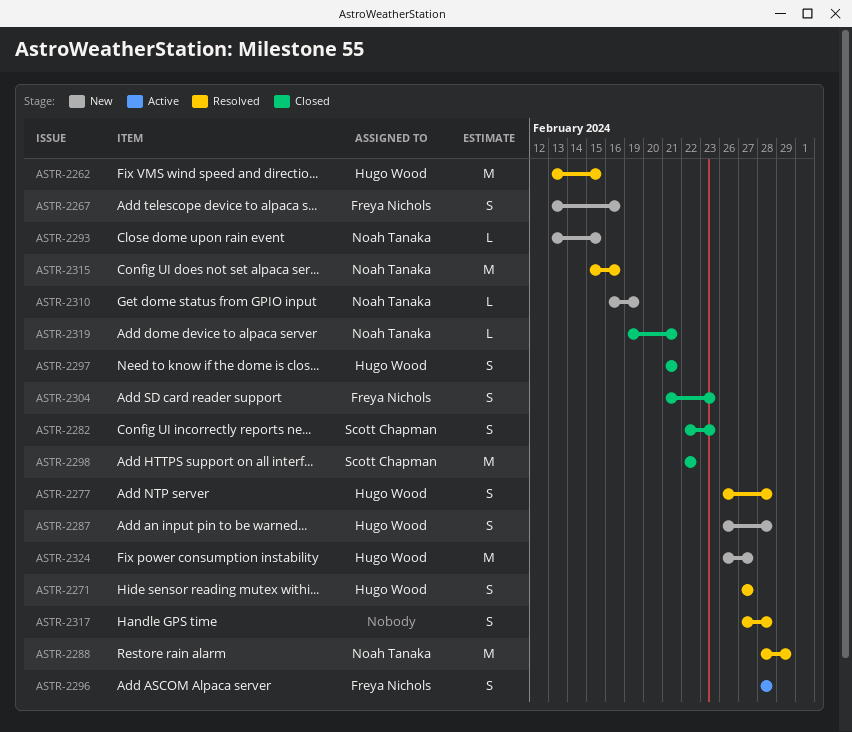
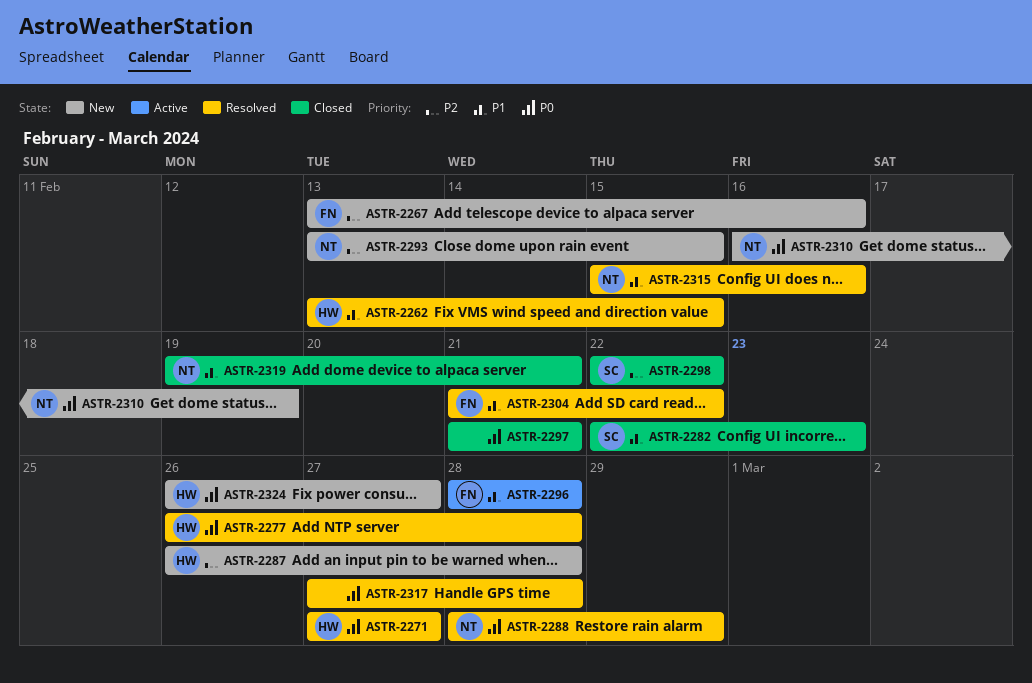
ASTR-2297, owner: Hugo Wood -> none
ASTR-2304, status: Closed -> Resolved
ASTR-2304, due: Feb 23 -> Feb 22

